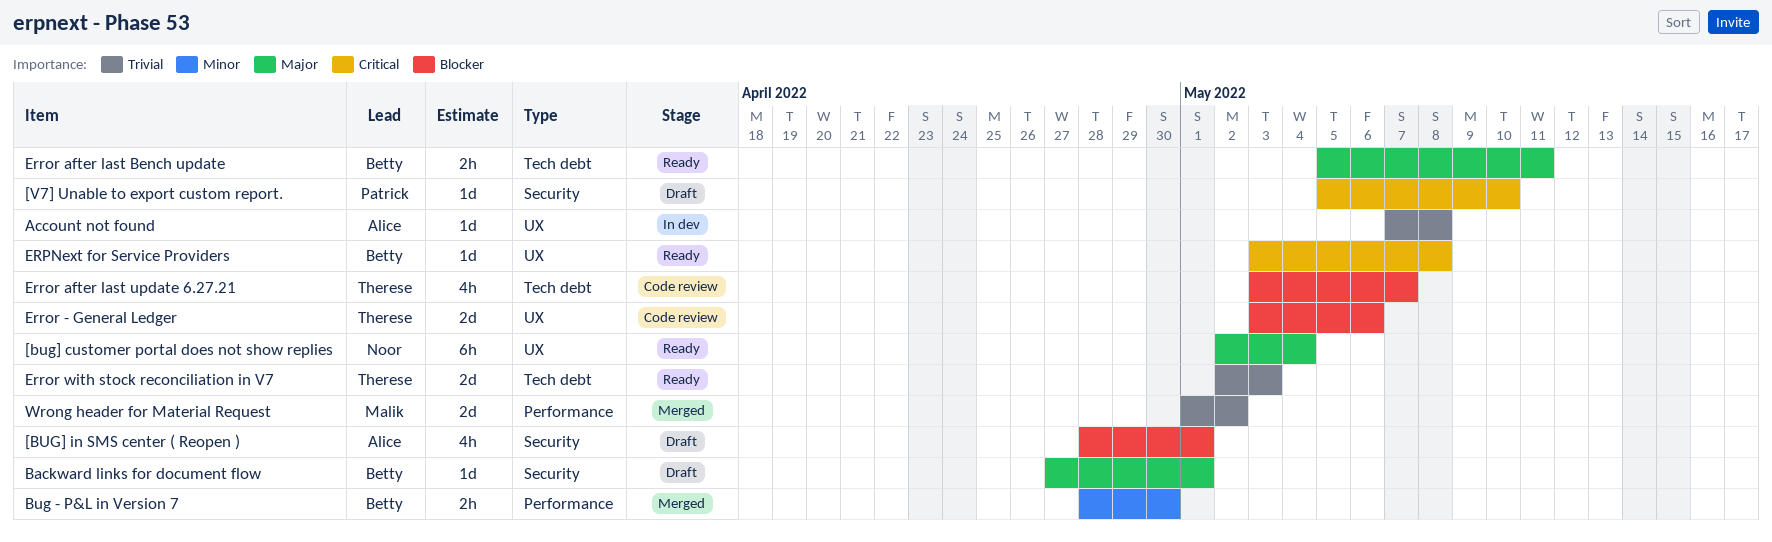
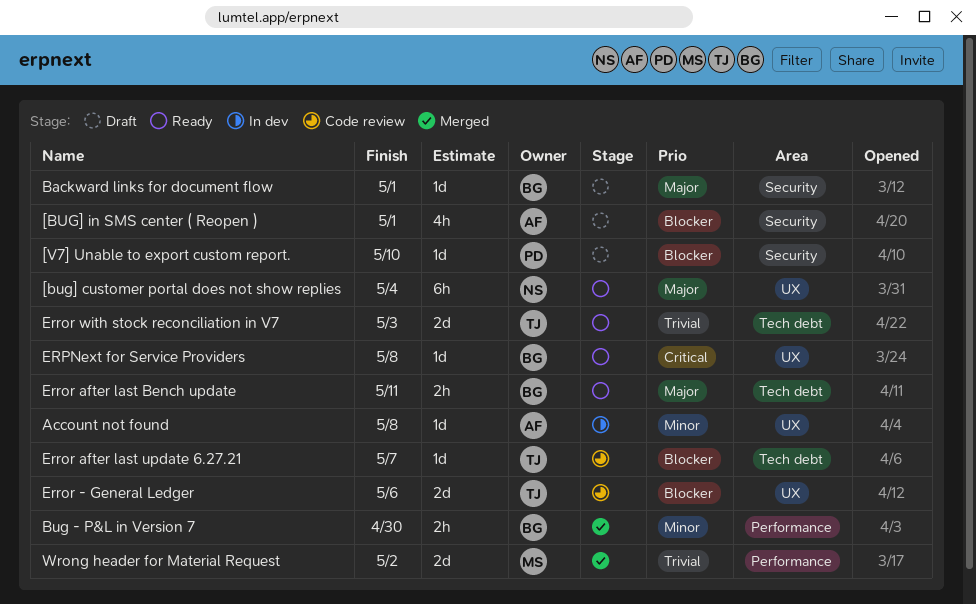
[V7] Unable to export custom report., priority: Critical -> Blocker
Account not found, priority: Trivial -> Minor
Error after last update 6.27.21, estimate: 4h -> 1d

